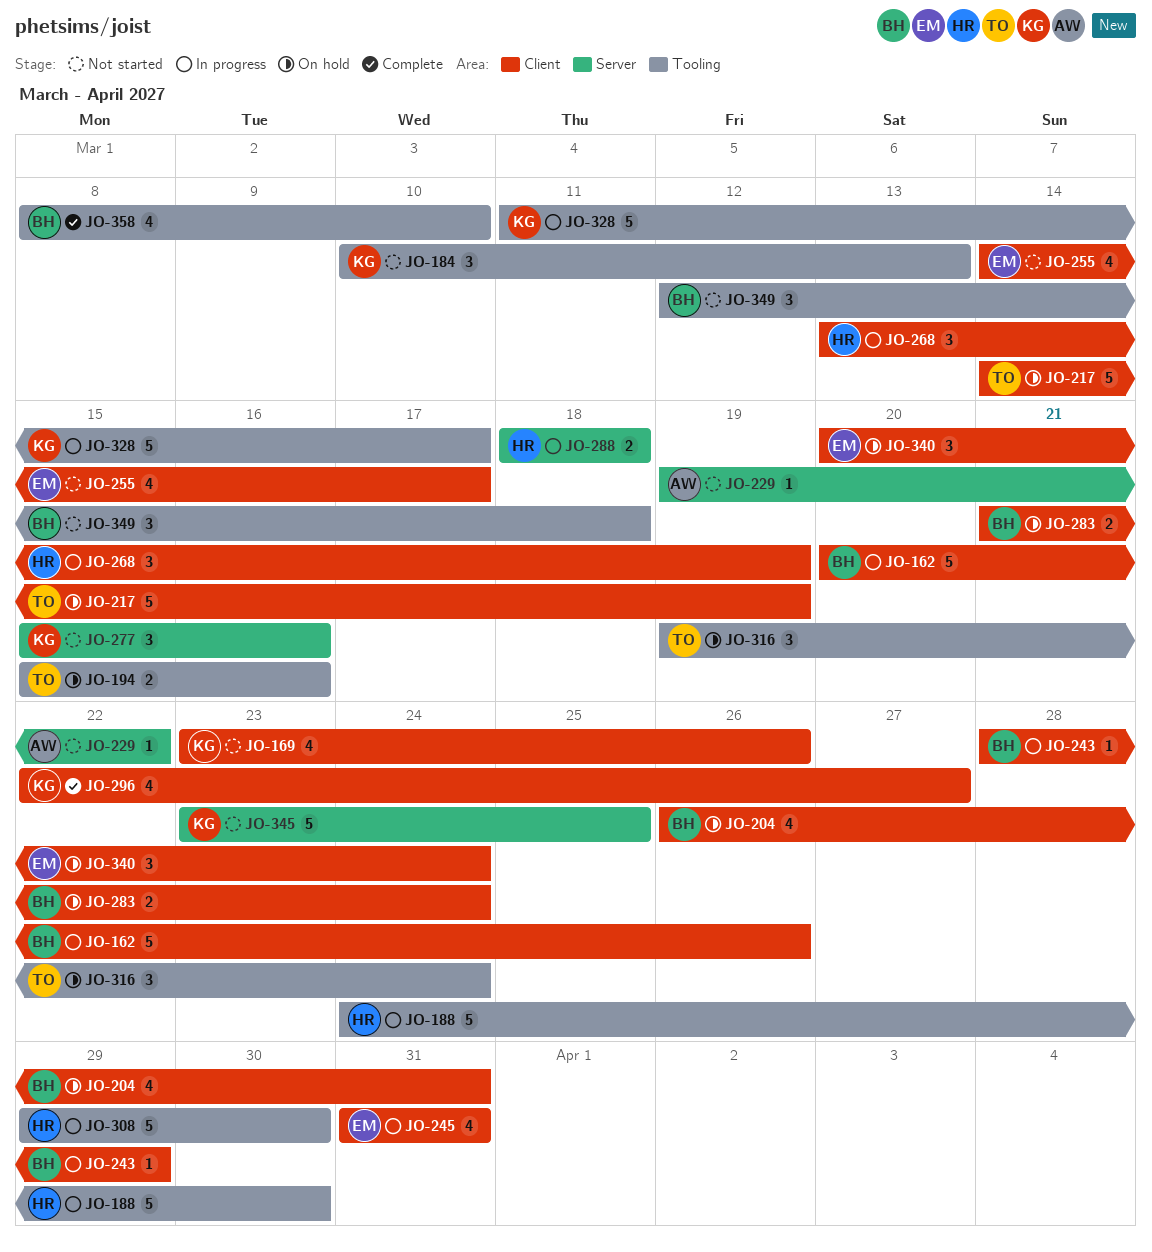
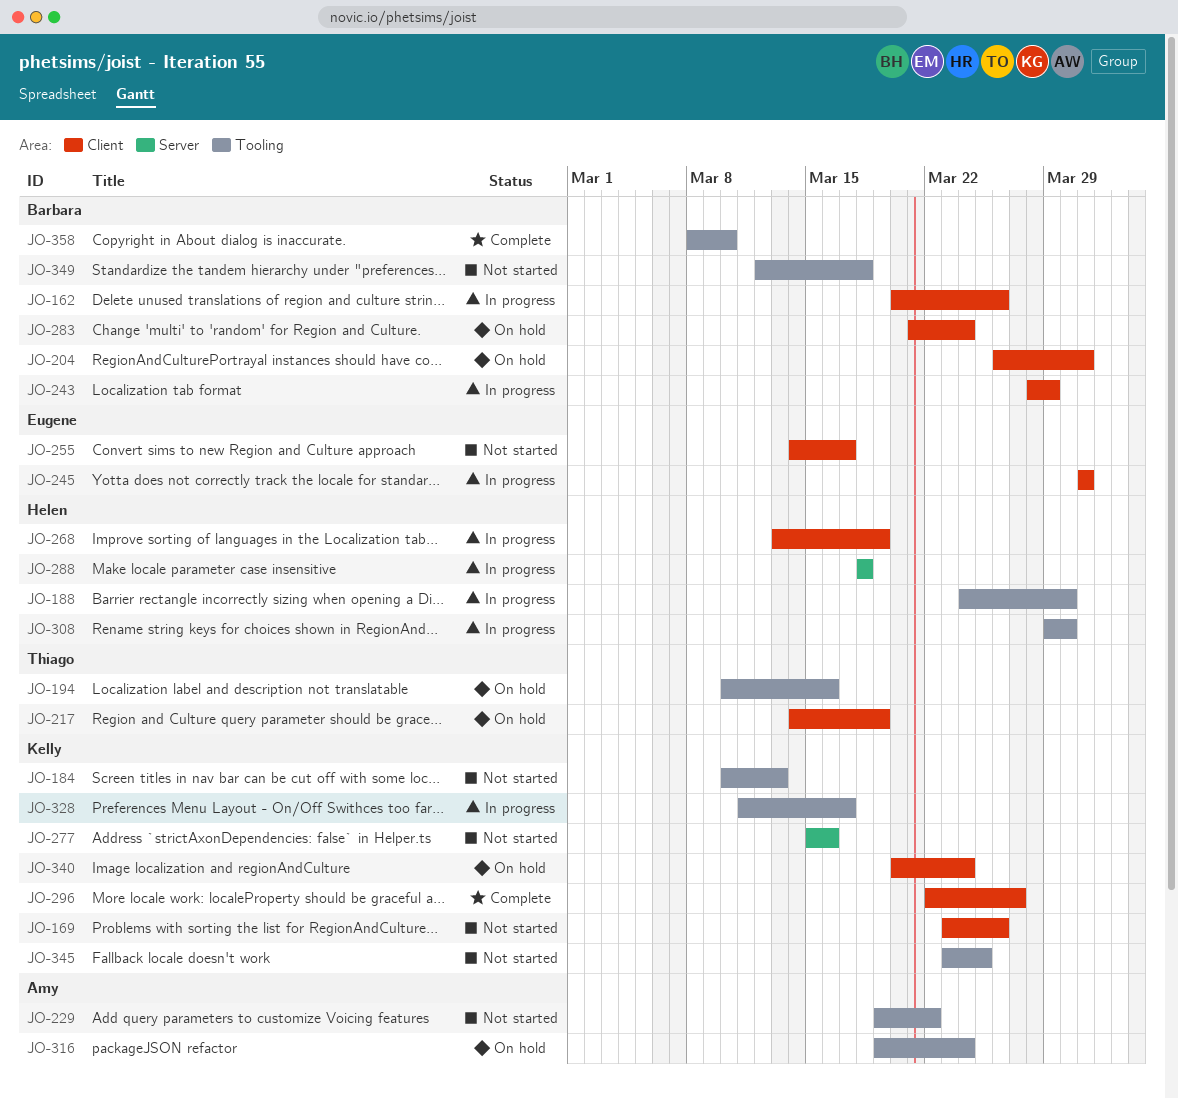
JO-194, start: Mar 15 -> Mar 10
JO-229, label: Server -> Tooling
JO-316, owner: Thiago -> Amy
JO-340, owner: Eugene -> Kelly
JO-345, label: Server -> Tooling

